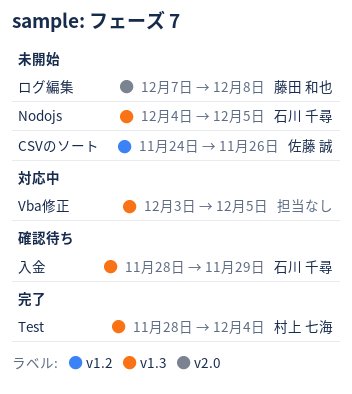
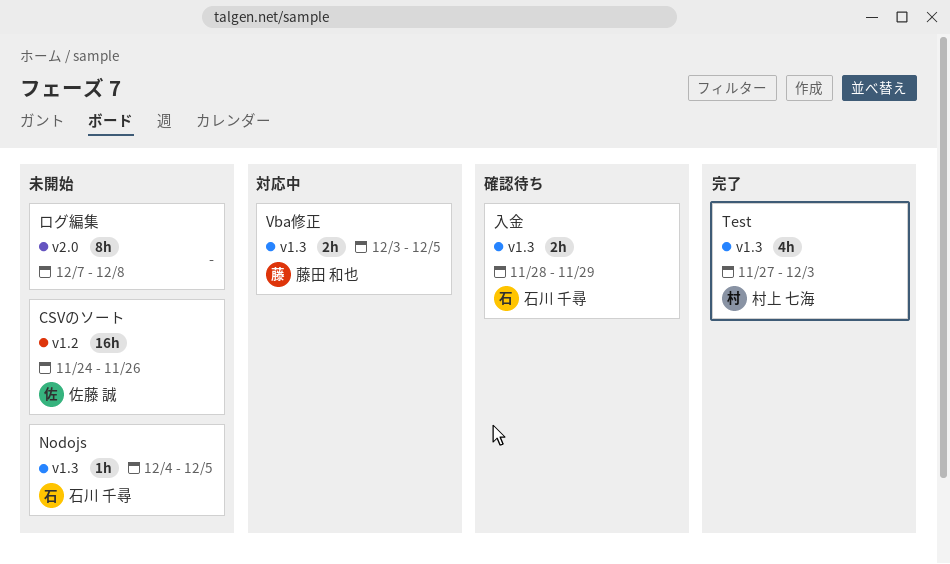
Test, start: Nov 28 -> Nov 27
Test, due: Dec 4 -> Dec 3
Vba修正, owner: none -> 藤田 和也
ログ編集, owner: 藤田 和也 -> none

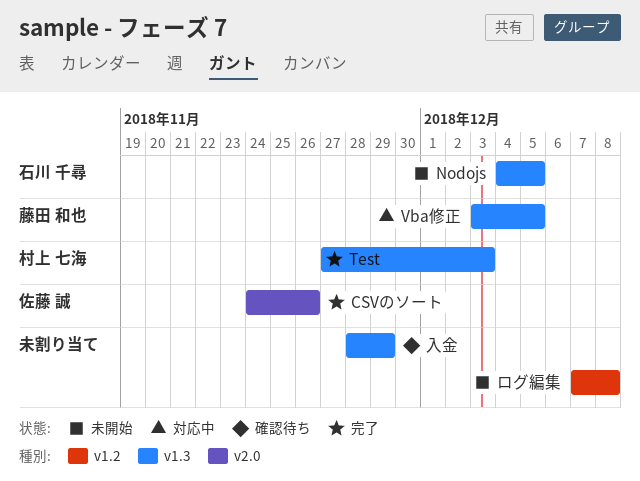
CSVのソート, status: 未開始 -> 完了
CSVのソート, label: v1.2 -> v2.0
ログ編集, label: v2.0 -> v1.2
入金, owner: 石川 千尋 -> none

